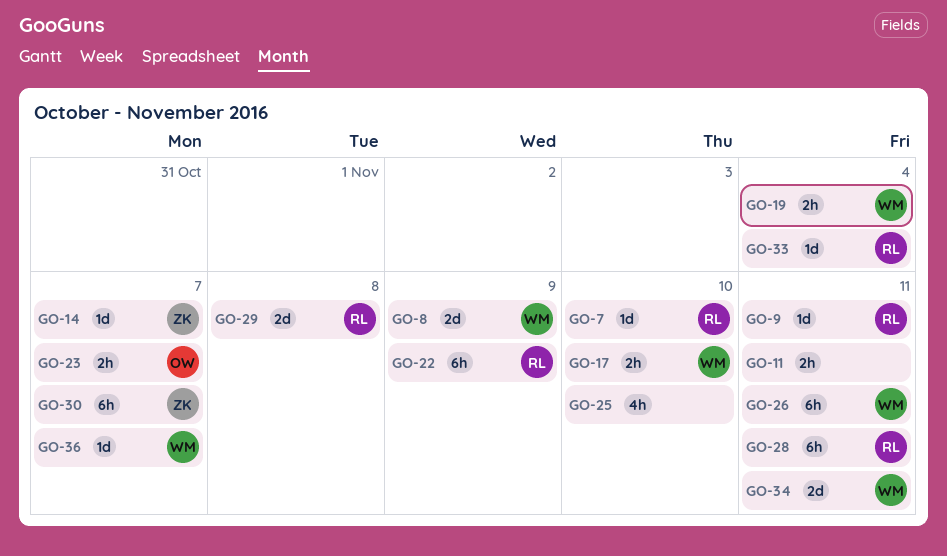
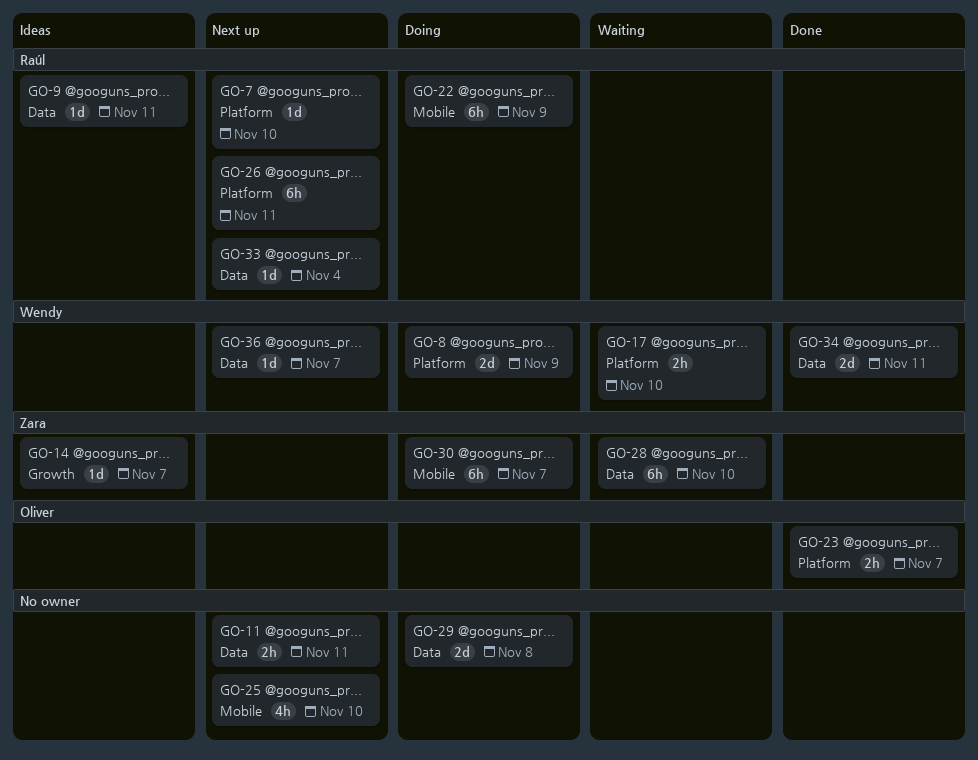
GO-19: present -> none
GO-26, owner: Wendy -> Raúl
GO-28, owner: Raúl -> Zara
GO-28, due: Nov 11 -> Nov 10
GO-29, owner: Raúl -> none

